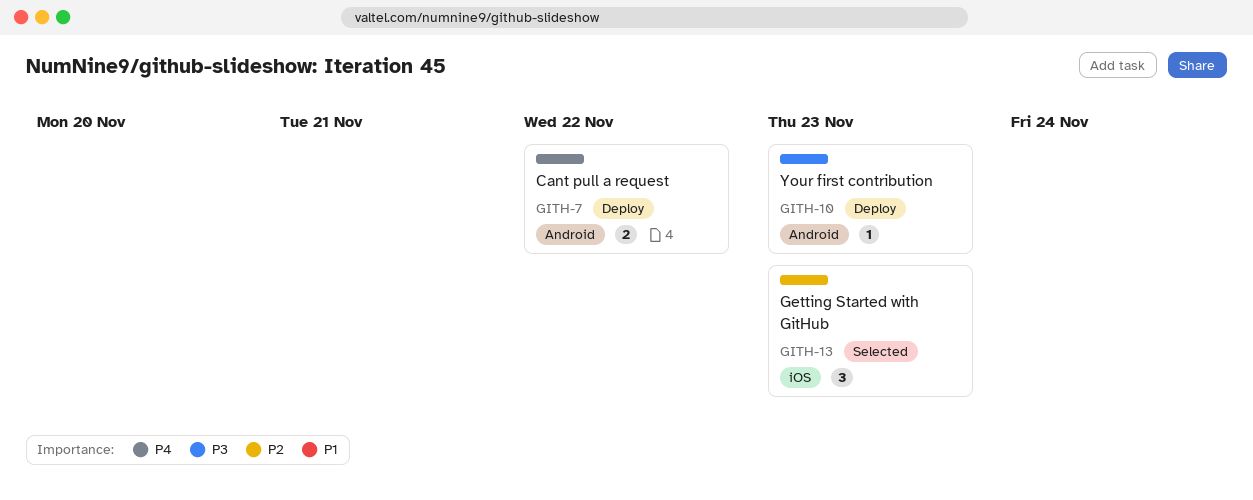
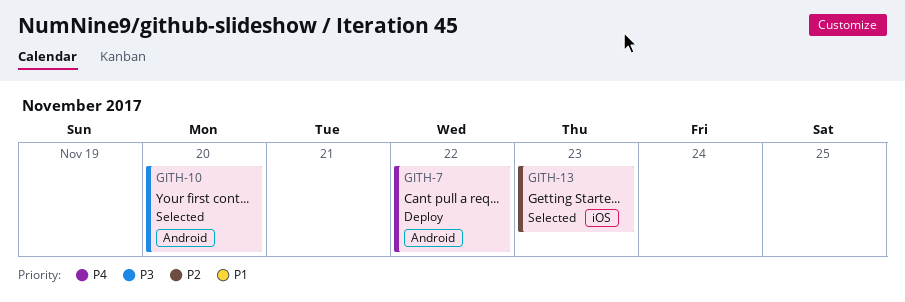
GITH-10, status: Deploy -> Selected
GITH-10, due: Nov 23 -> Nov 20

